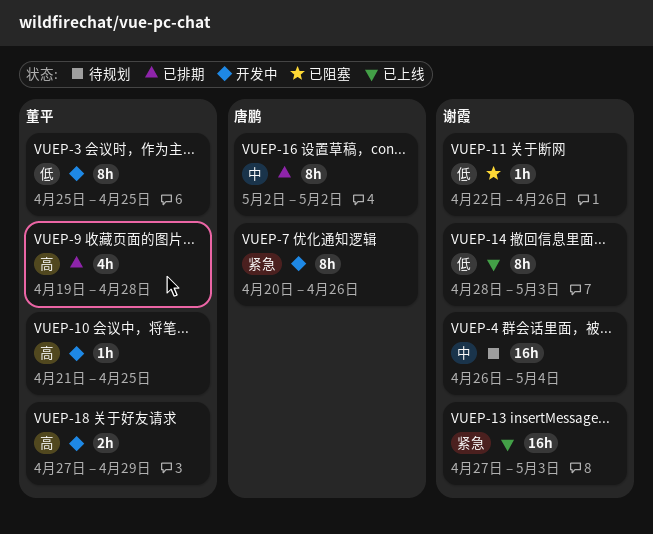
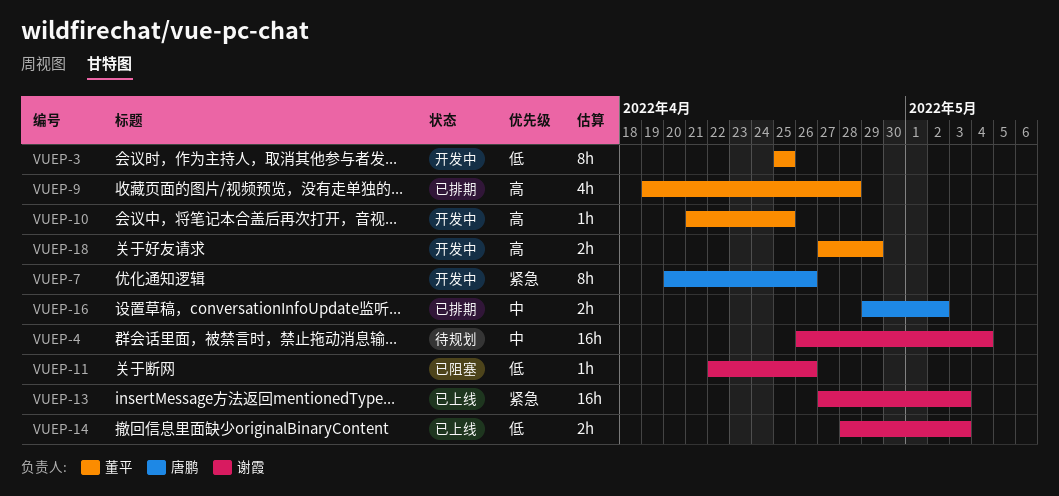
VUEP-14, estimate: 8h -> 2h
VUEP-16, estimate: 8h -> 2h
VUEP-16, start: May 2 -> Apr 29

